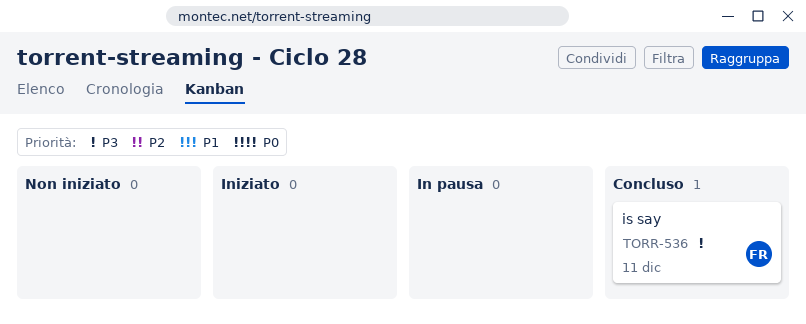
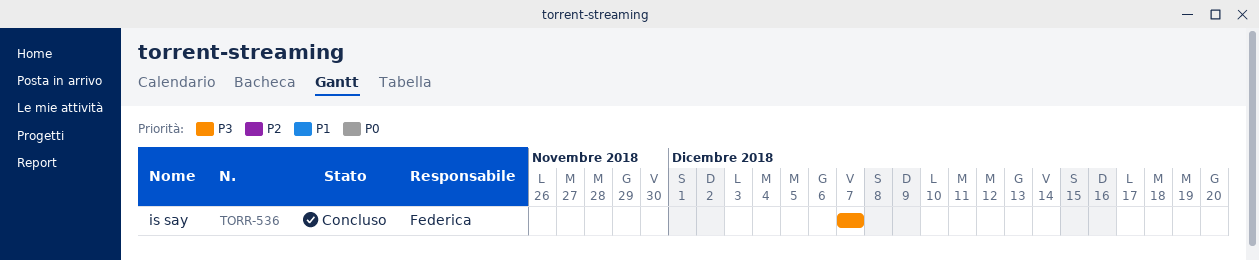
TORR-536, due: Dec 11 -> Dec 7

